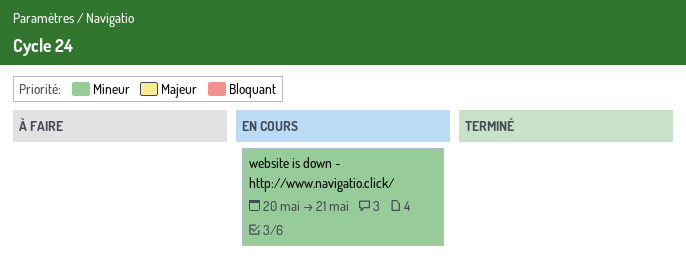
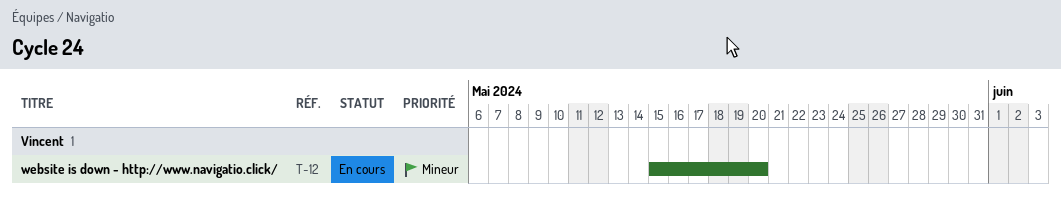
website is down - http://www.navigatio.click/, start: May 20 -> May 15
website is down - http://www.navigatio.click/, due: May 21 -> May 20

